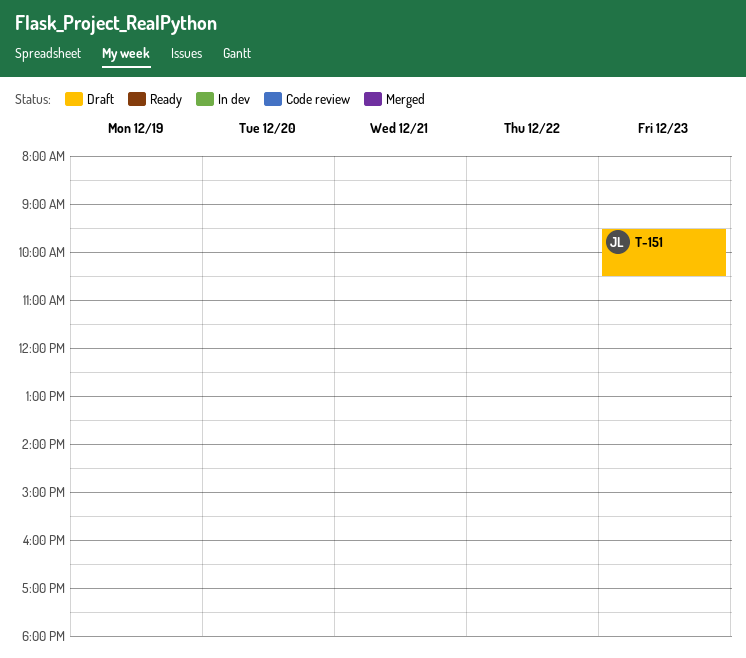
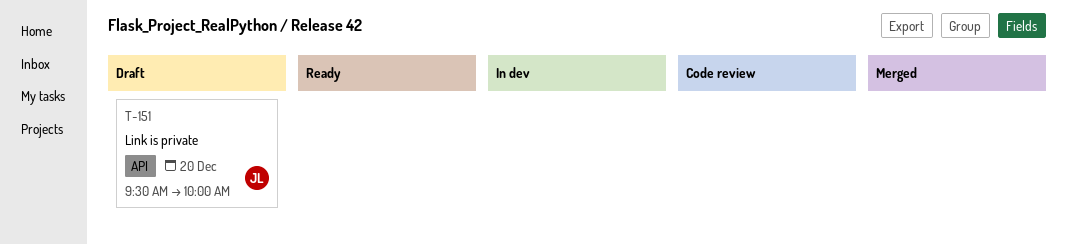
T-151, day: Dec 23 -> Dec 20
T-151, ends: 10:30 -> 10:00

